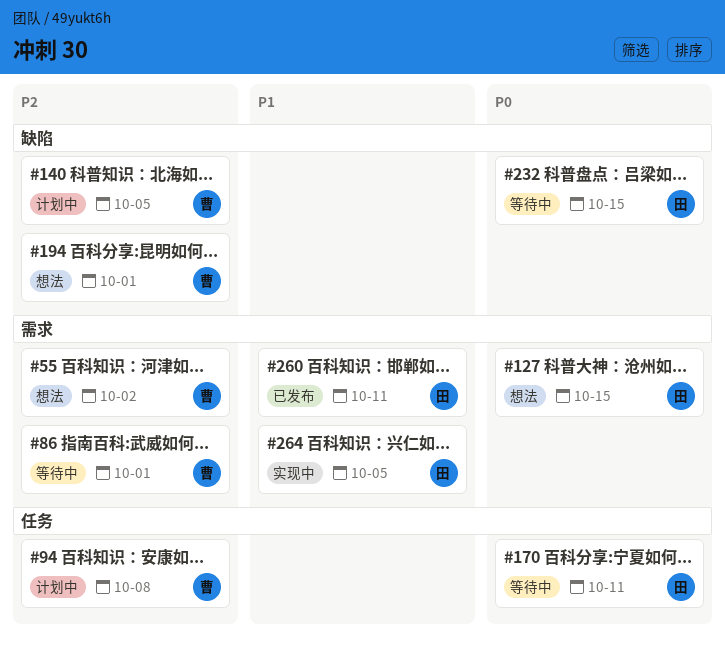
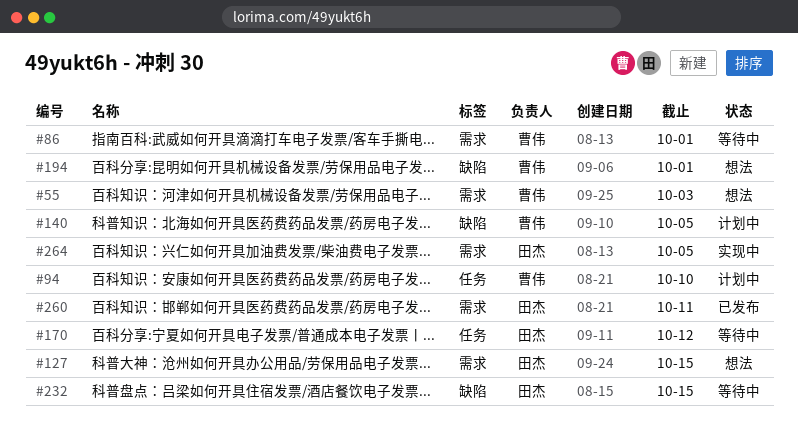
#55, due: Oct 2 -> Oct 3
#94, due: Oct 8 -> Oct 10
#170, due: Oct 11 -> Oct 12

